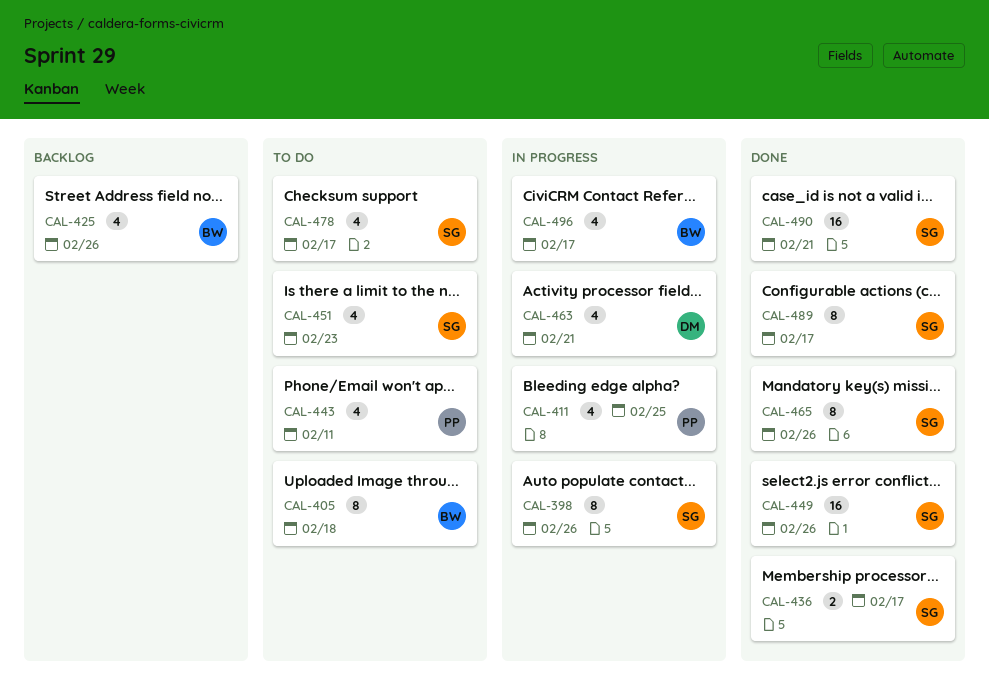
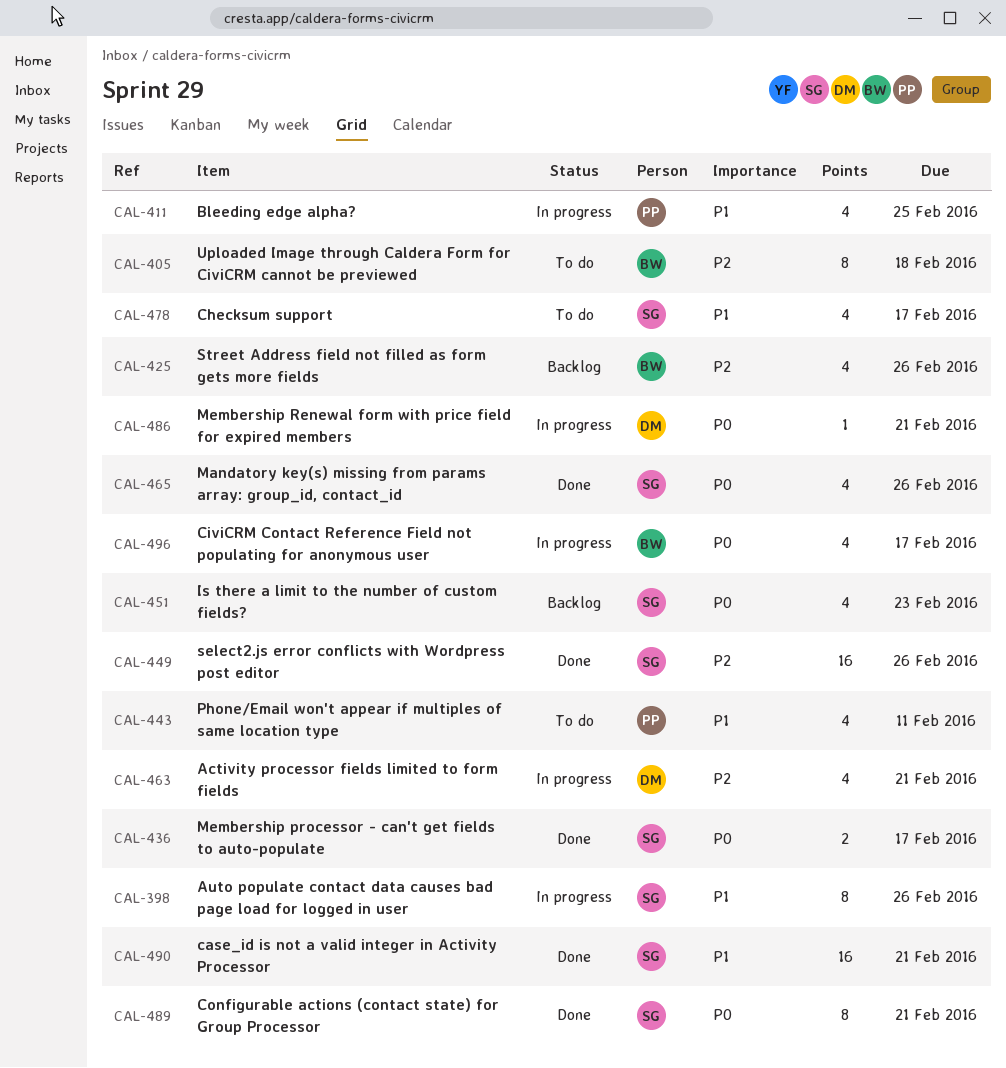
CAL-451, status: To do -> Backlog
CAL-465, estimate: 8 -> 4
CAL-486: none -> present
CAL-489, due: Feb 17 -> Feb 21

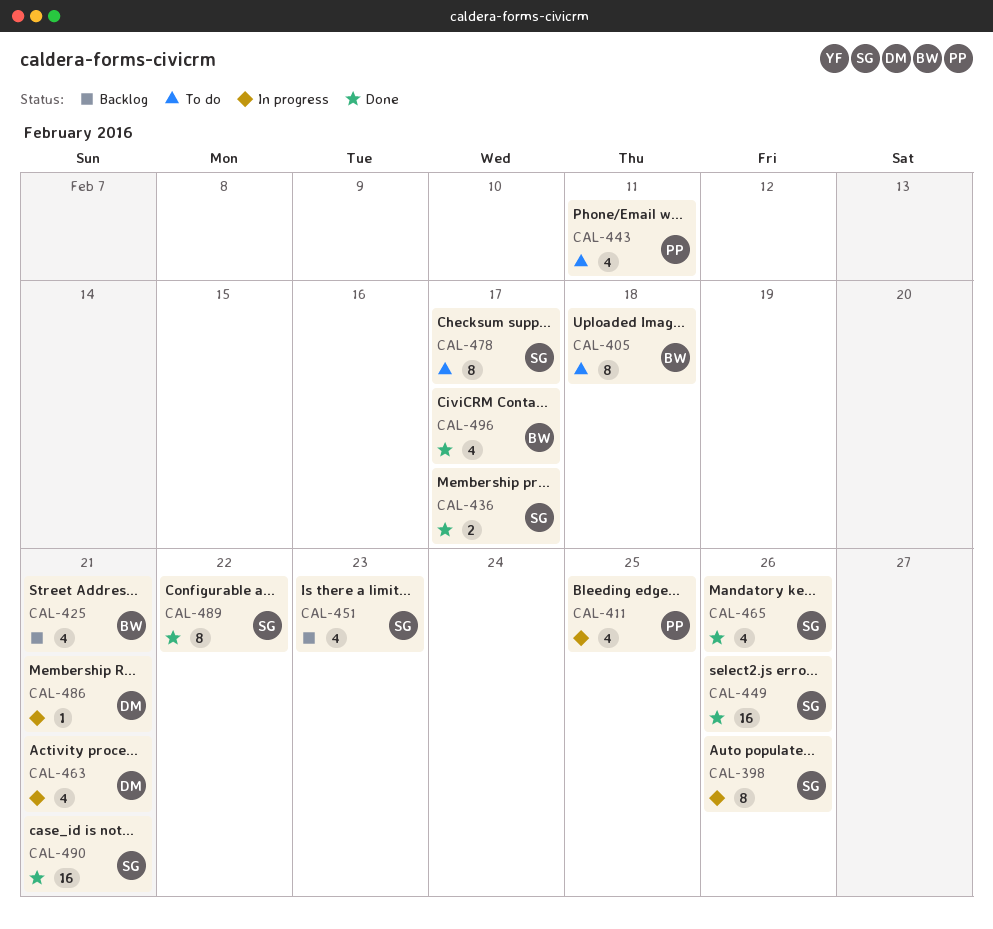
CAL-425, due: Feb 26 -> Feb 21
CAL-478, estimate: 4 -> 8
CAL-489, due: Feb 21 -> Feb 22
CAL-496, status: In progress -> Done

